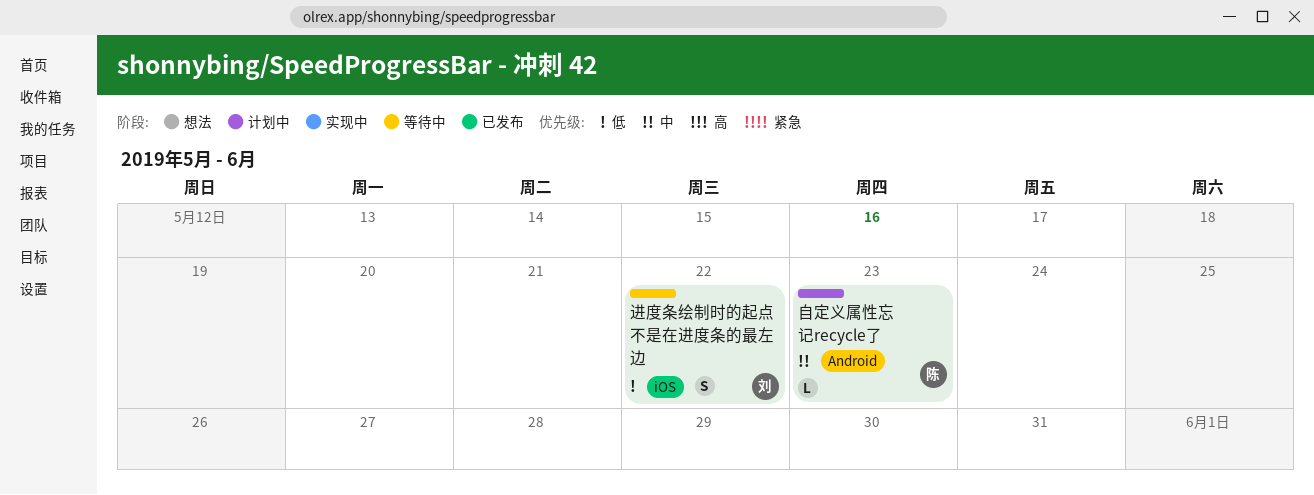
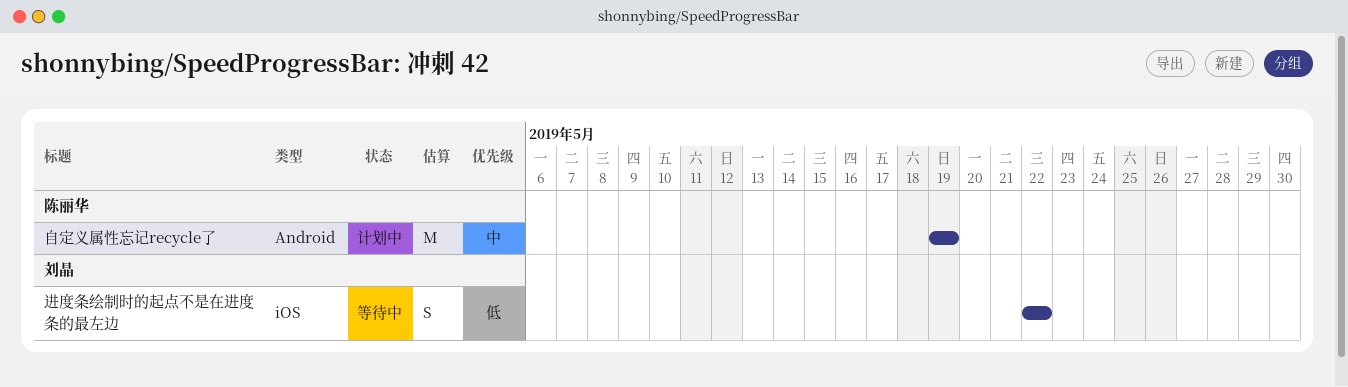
自定义属性忘记recycle了, estimate: L -> M
自定义属性忘记recycle了, due: May 23 -> May 19

